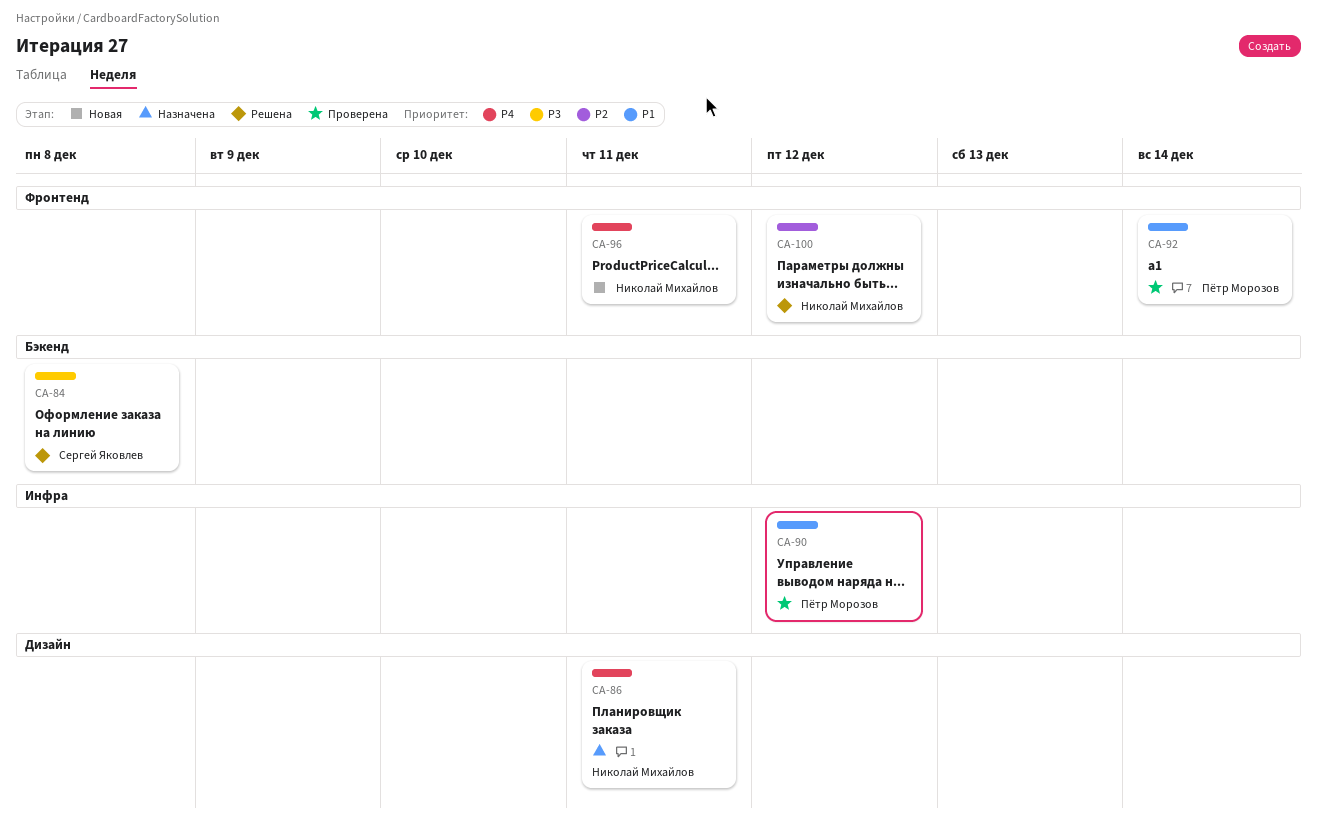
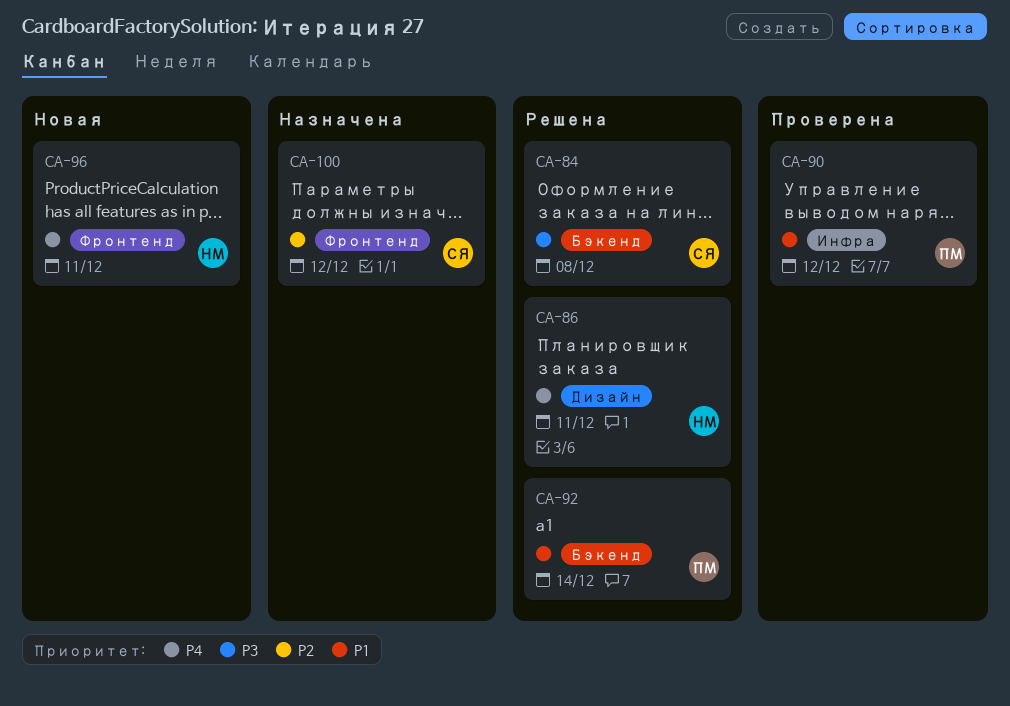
CA-86, status: Назначена -> Решена
CA-92, status: Проверена -> Решена
CA-92, label: Фронтенд -> Бэкенд
CA-100, status: Решена -> Назначена
CA-100, owner: Николай Михайлов -> Сергей Яковлев

